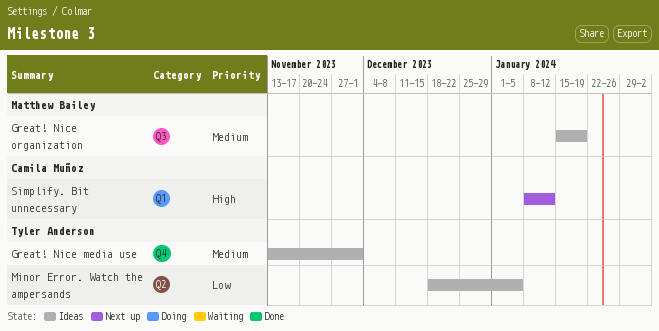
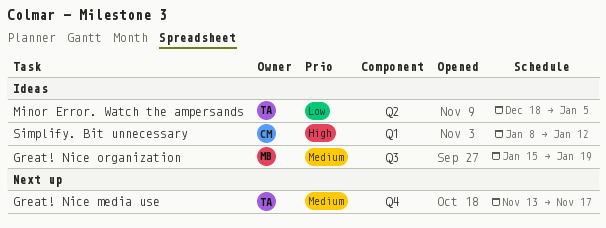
Great! Nice media use, status: Ideas -> Next up
Great! Nice media use, due: Dec 1 -> Nov 17
Simplify. Bit unnecessary, status: Next up -> Ideas

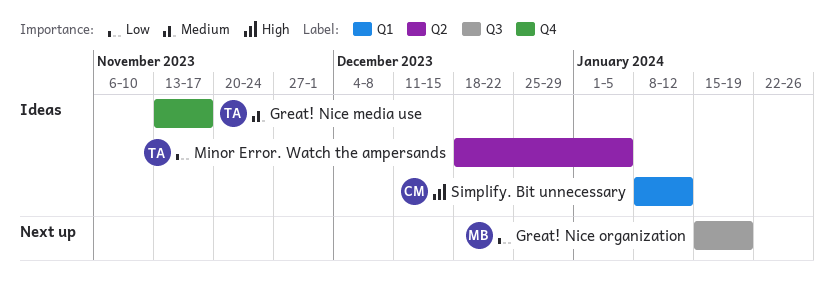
Great! Nice media use, status: Next up -> Ideas
Great! Nice organization, status: Ideas -> Next up
Great! Nice organization, priority: Medium -> Low

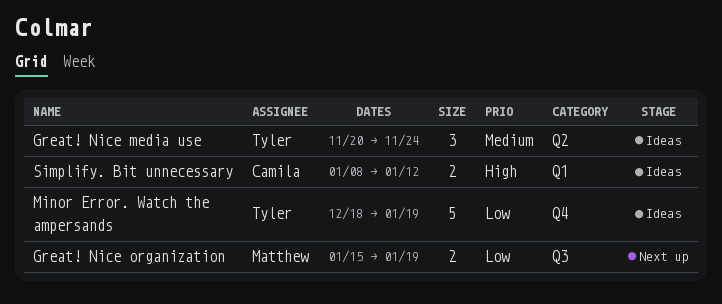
Great! Nice media use, label: Q4 -> Q2
Great! Nice media use, start: Nov 13 -> Nov 20
Great! Nice media use, due: Nov 17 -> Nov 24
Minor Error. Watch the ampersands, label: Q2 -> Q4
Minor Error. Watch the ampersands, due: Jan 5 -> Jan 19

